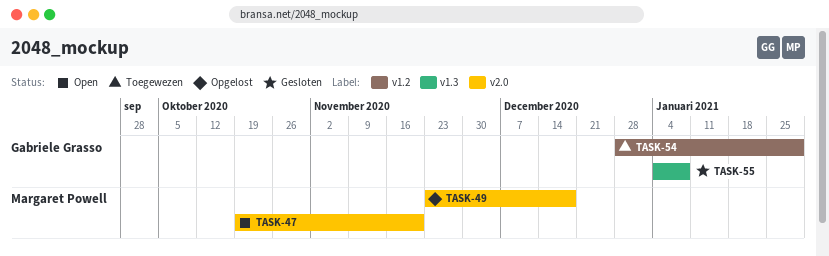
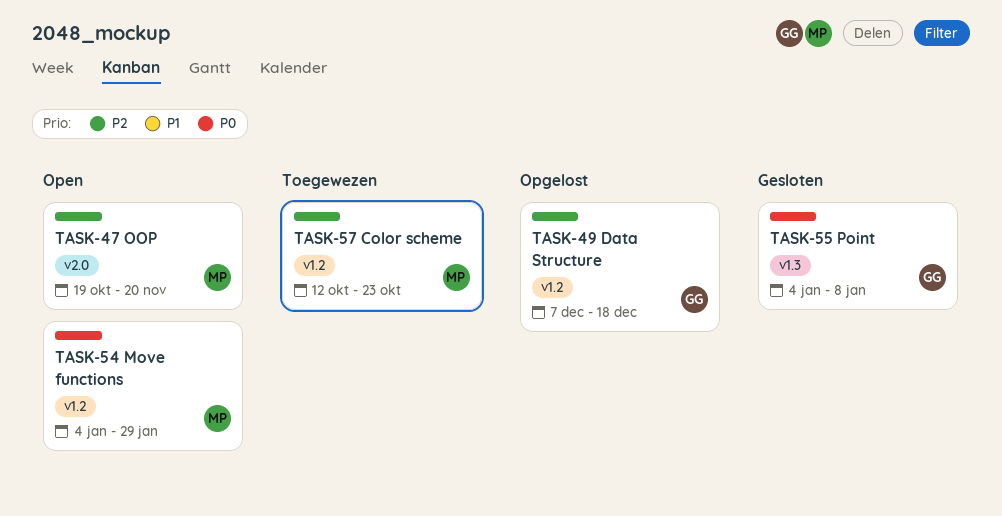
TASK-49, owner: Margaret Powell -> Gabriele Grasso
TASK-49, label: v2.0 -> v1.2
TASK-49, start: Nov 23 -> Dec 7
TASK-54, status: Toegewezen -> Open
TASK-54, owner: Gabriele Grasso -> Margaret Powell
TASK-54, start: Dec 28 -> Jan 4
TASK-57: none -> present

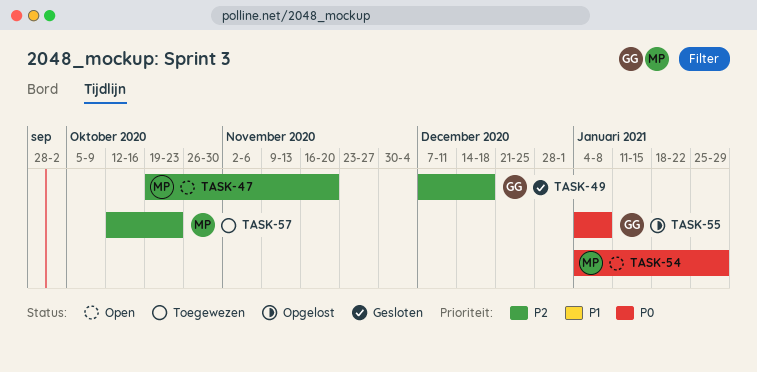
TASK-49, status: Opgelost -> Gesloten
TASK-55, status: Gesloten -> Opgelost

